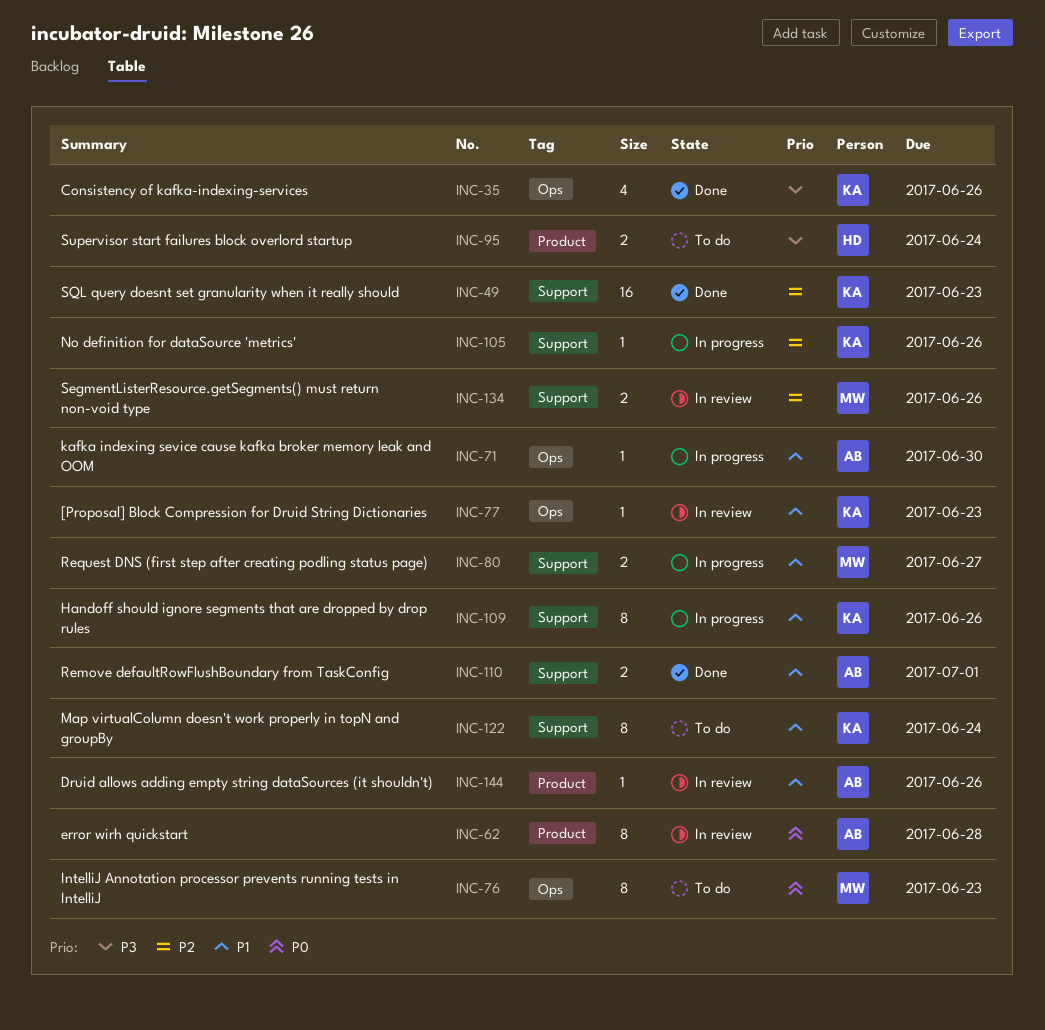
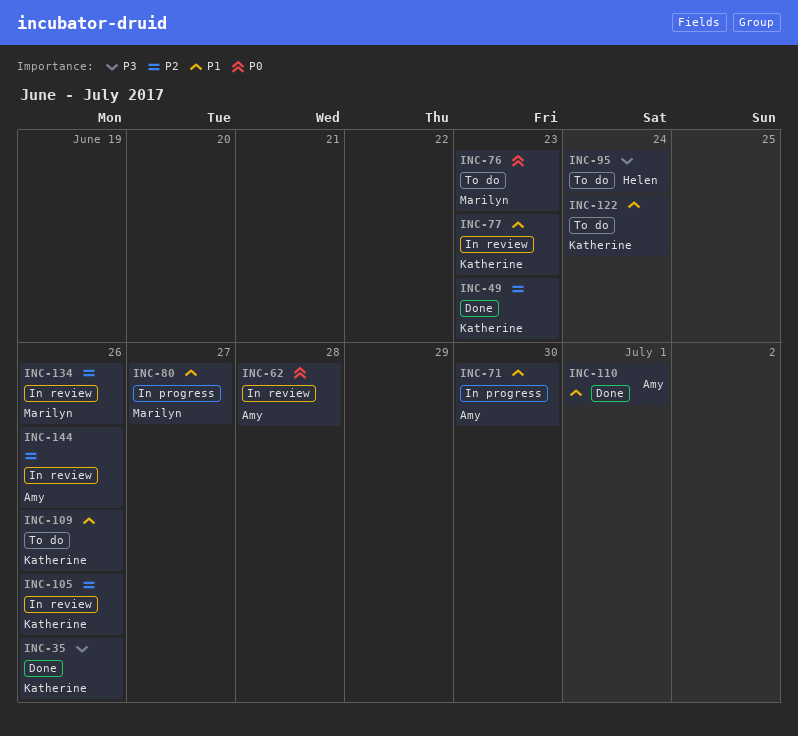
INC-105, status: In progress -> In review
INC-109, status: In progress -> To do
INC-144, priority: P1 -> P2

